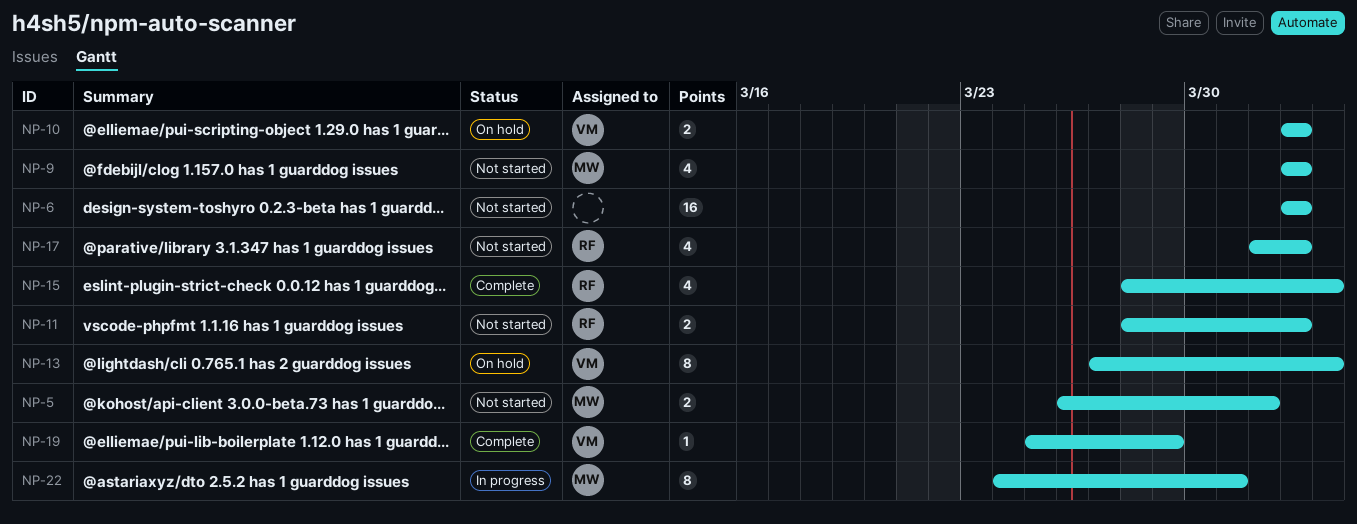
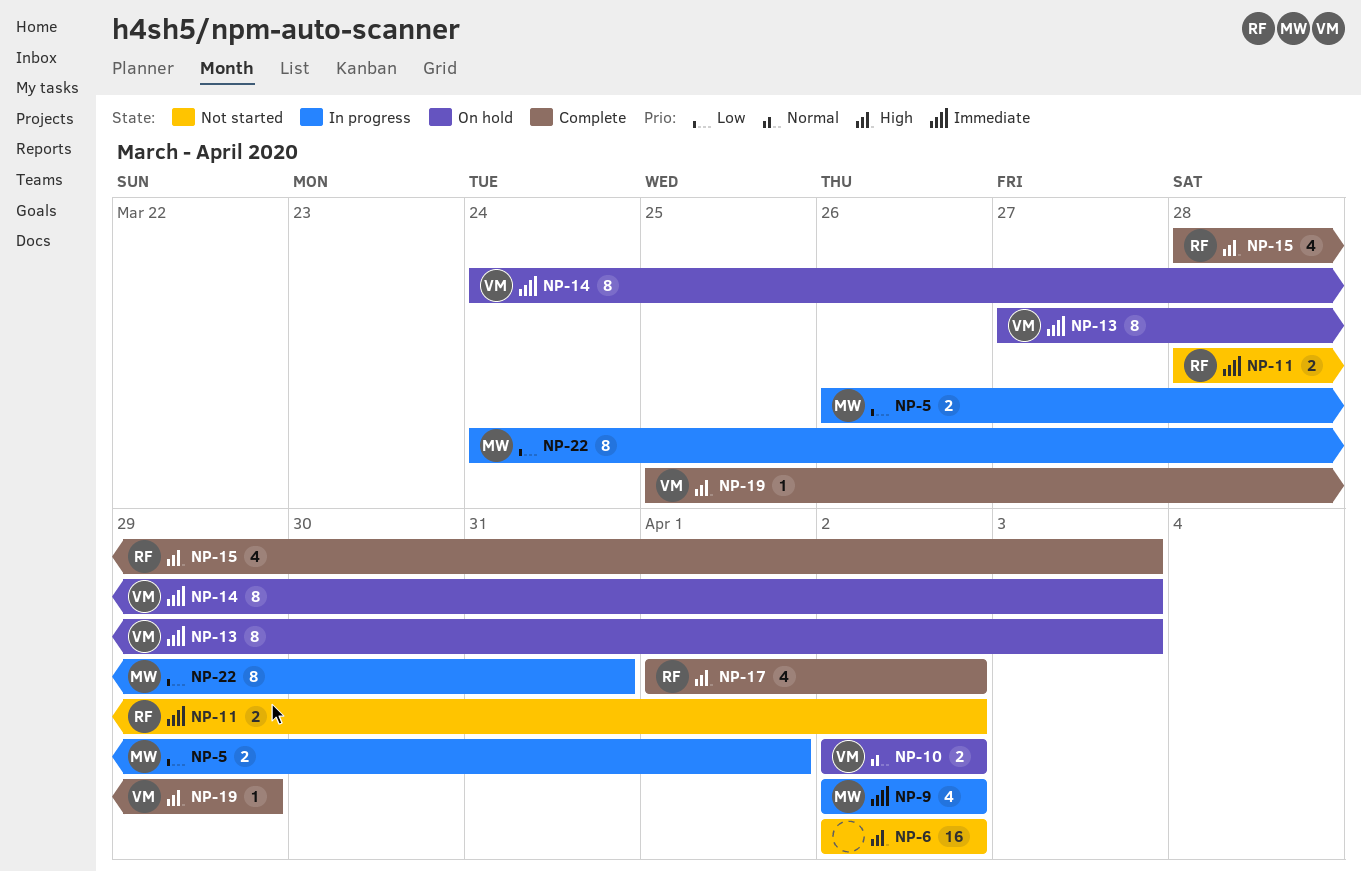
NP-5, status: Not started -> In progress
NP-9, status: Not started -> In progress
NP-14: none -> present
NP-17, status: Not started -> Complete

